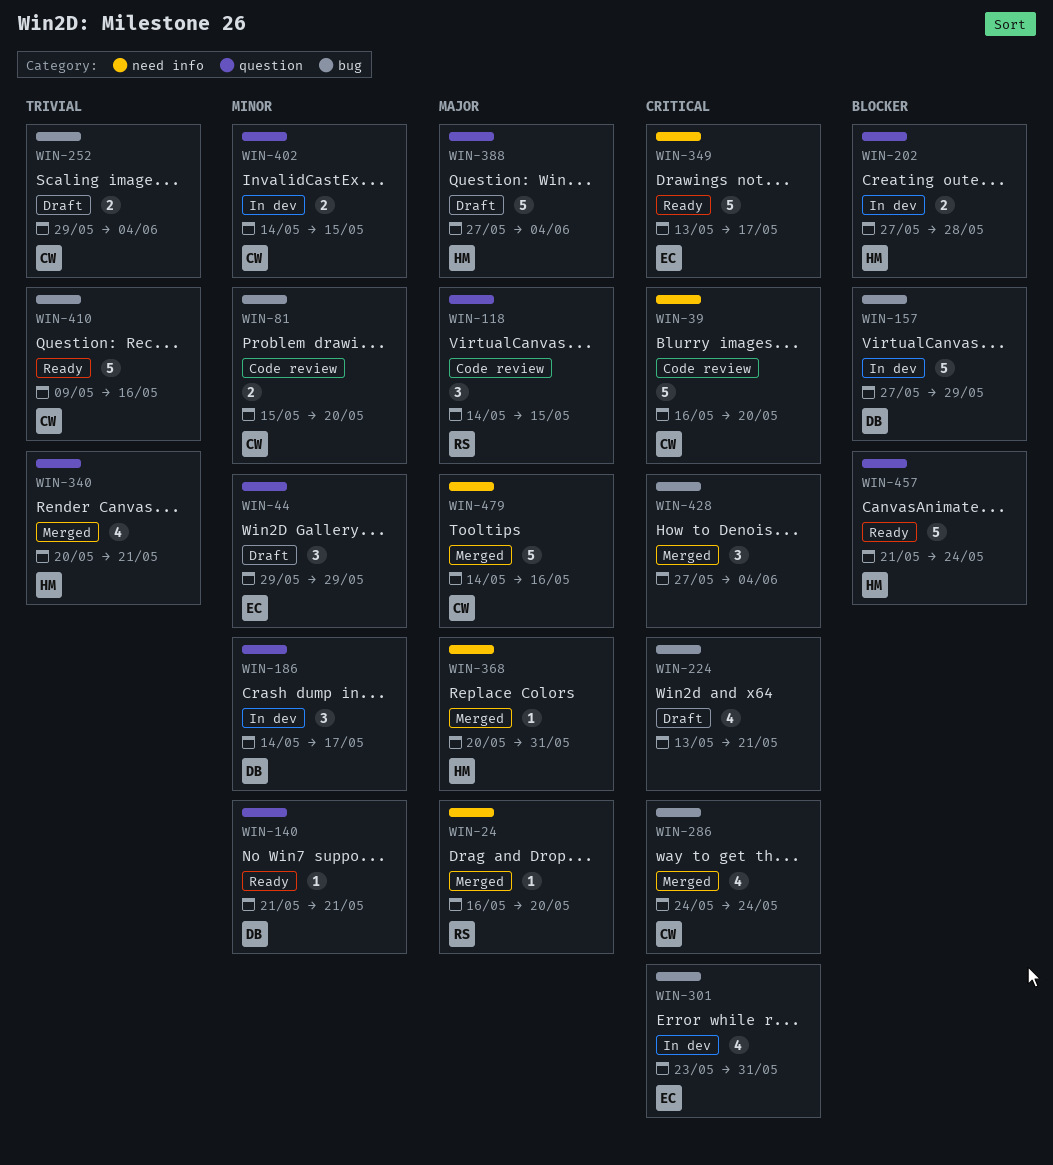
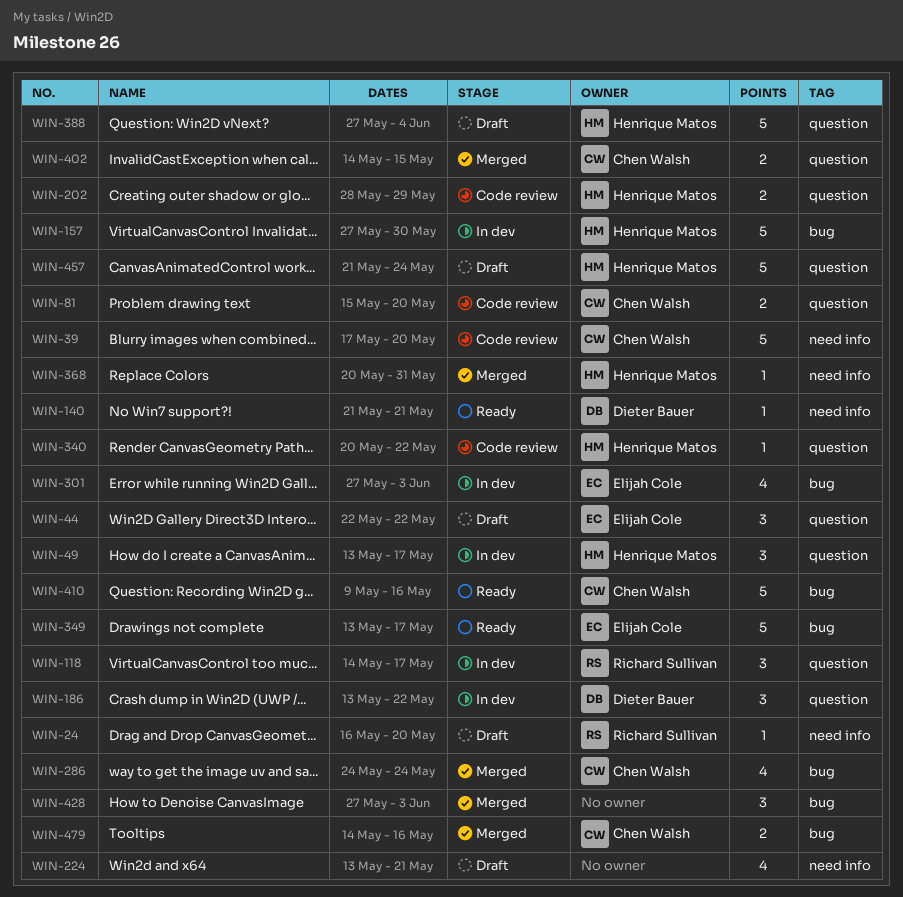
WIN-24, status: Merged -> Draft
WIN-39, start: May 16 -> May 17
WIN-44, start: May 29 -> May 22
WIN-44, due: May 29 -> May 22
WIN-49: none -> present
WIN-81, label: bug -> question
WIN-118, status: Code review -> In dev
WIN-118, due: May 15 -> May 17
WIN-140, label: question -> need info
WIN-157, owner: Dieter Bauer -> Henrique Matos
WIN-157, due: May 29 -> May 30
WIN-186, start: May 14 -> May 13
WIN-186, due: May 17 -> May 22
WIN-202, status: In dev -> Code review
WIN-202, start: May 27 -> May 28
WIN-202, due: May 28 -> May 29
WIN-224, label: bug -> need info
WIN-252: present -> none
WIN-301, start: May 23 -> May 27
WIN-301, due: May 31 -> Jun 3
WIN-340, status: Merged -> Code review
WIN-340, estimate: 4 -> 1
WIN-340, due: May 21 -> May 22
WIN-349, label: need info -> bug
WIN-402, status: In dev -> Merged
WIN-428, due: Jun 4 -> Jun 3
WIN-457, status: Ready -> Draft
WIN-479, label: need info -> bug
WIN-479, estimate: 5 -> 2

